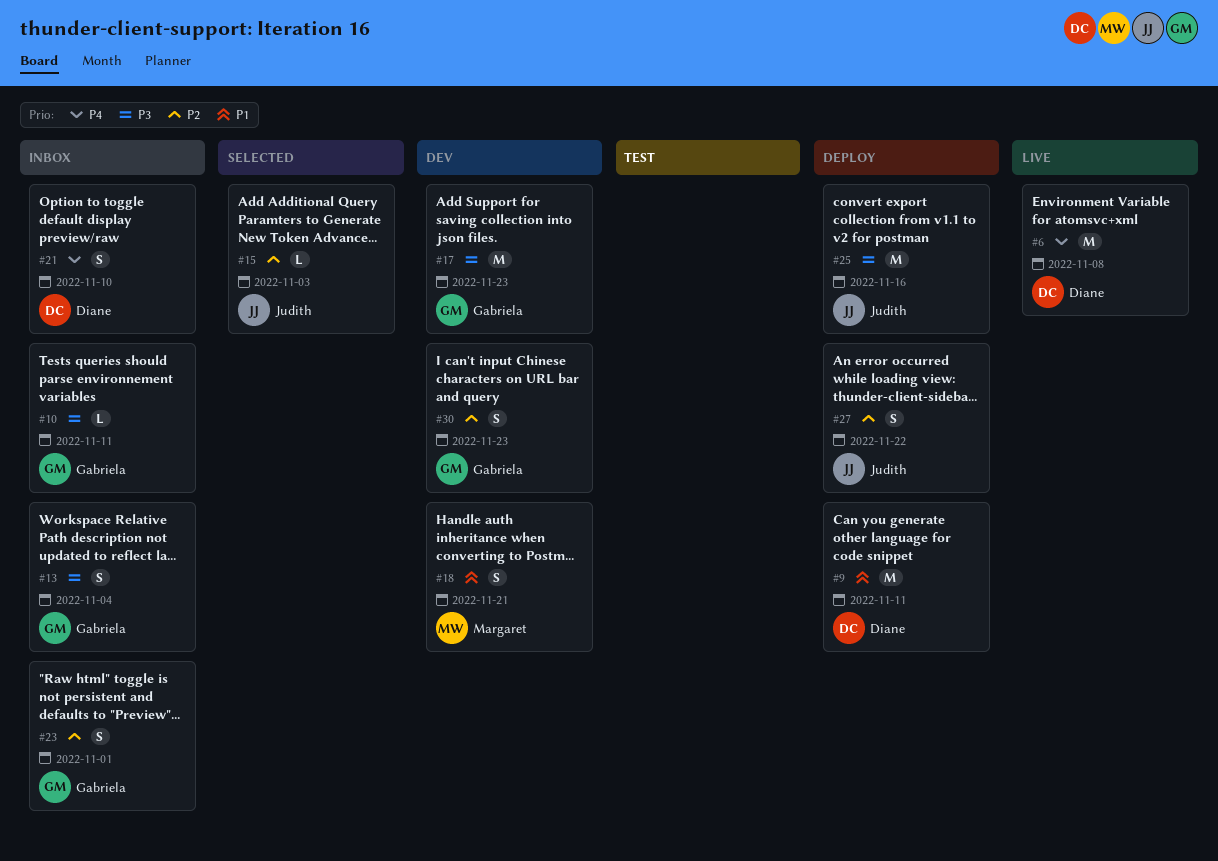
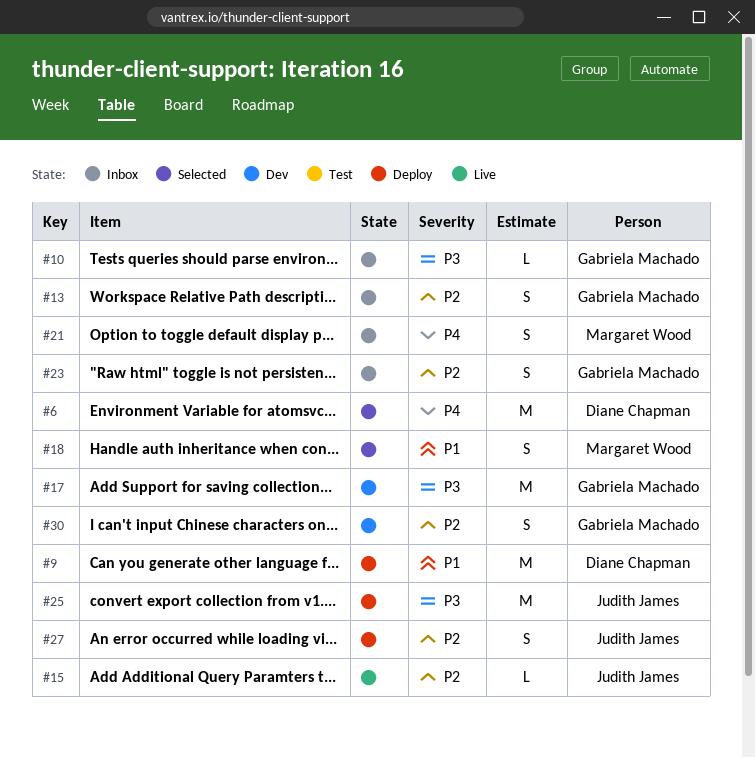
#6, status: Live -> Selected
#13, priority: P3 -> P2
#15, status: Selected -> Live
#18, status: Dev -> Selected
#21, owner: Diane Chapman -> Margaret Wood

